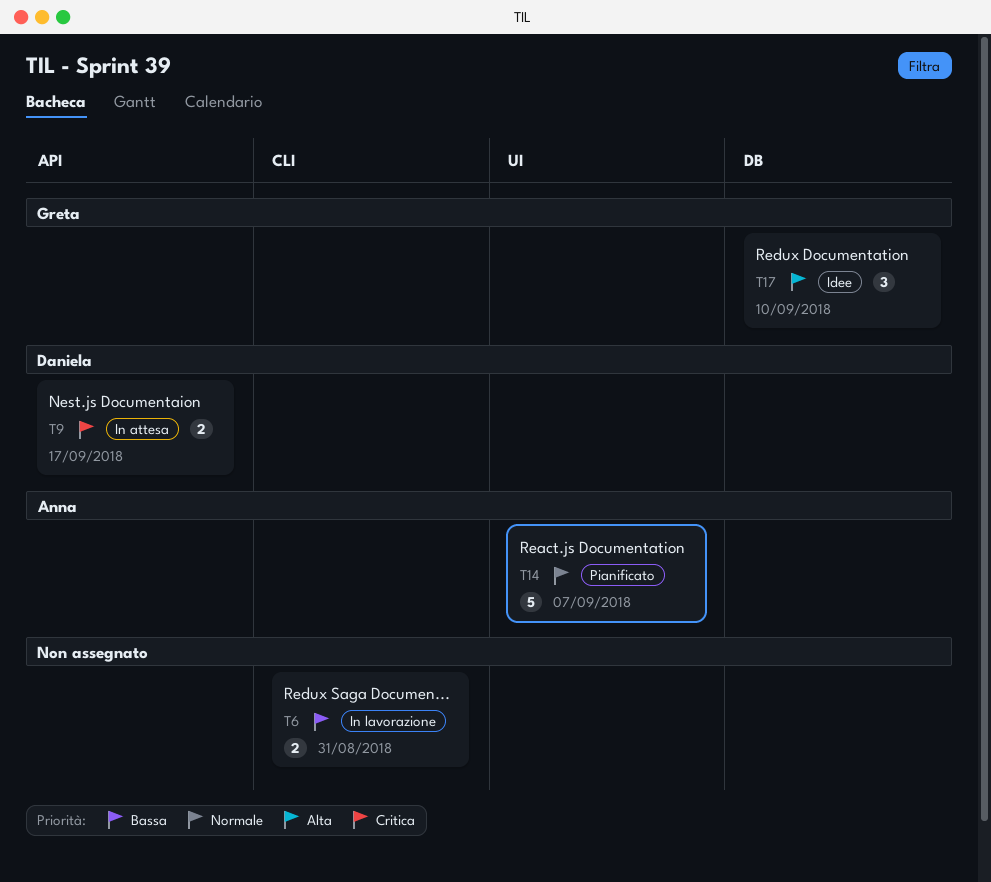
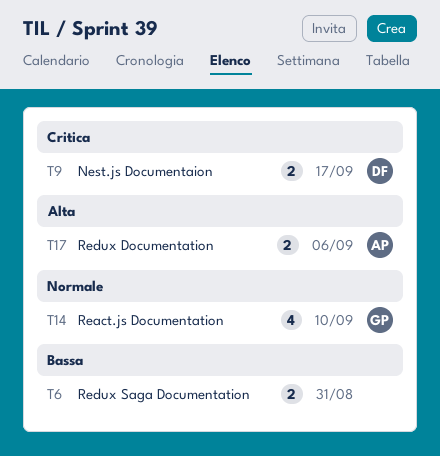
T14, owner: Anna -> Greta
T14, estimate: 5 -> 4
T14, due: Sep 7 -> Sep 10
T17, owner: Greta -> Anna
T17, estimate: 3 -> 2
T17, due: Sep 10 -> Sep 6

